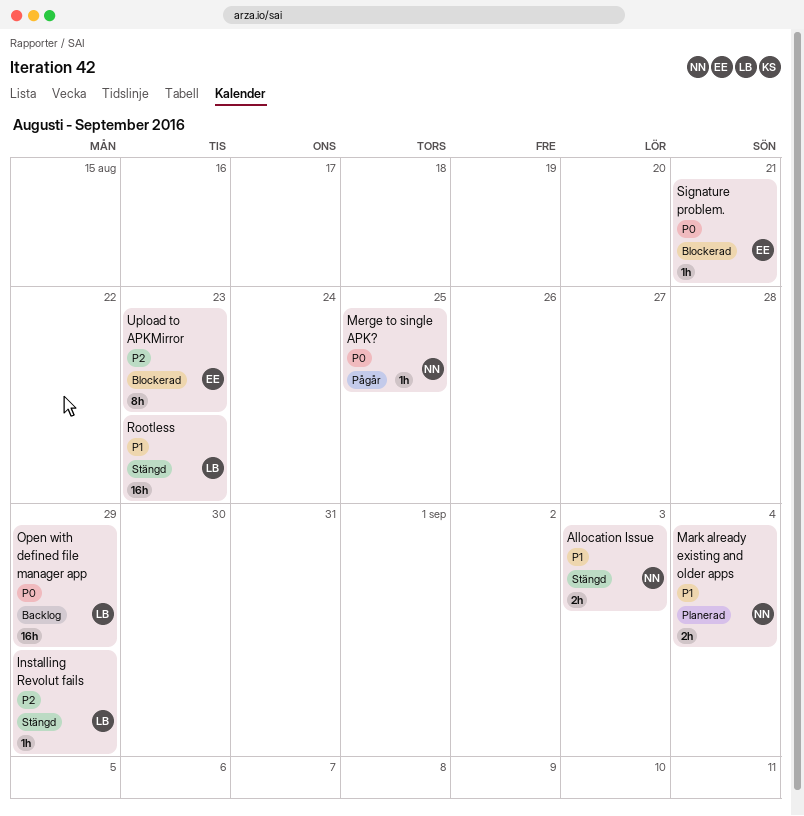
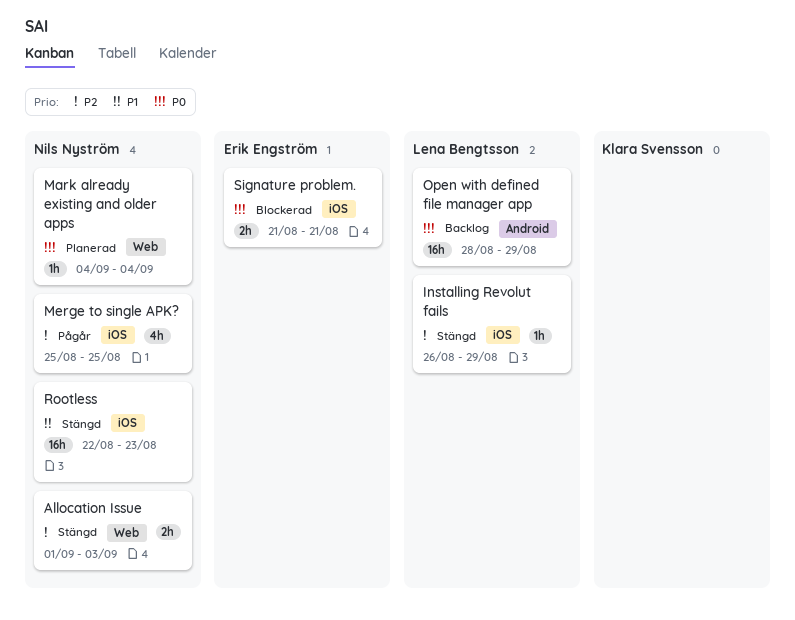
Allocation Issue, priority: P1 -> P2
Mark already existing and older apps, priority: P1 -> P0
Mark already existing and older apps, estimate: 2h -> 1h
Merge to single APK?, priority: P0 -> P2
Merge to single APK?, estimate: 1h -> 4h
Rootless, owner: Lena Bengtsson -> Nils Nyström
Signature problem., estimate: 1h -> 2h
Upload to APKMirror: present -> none

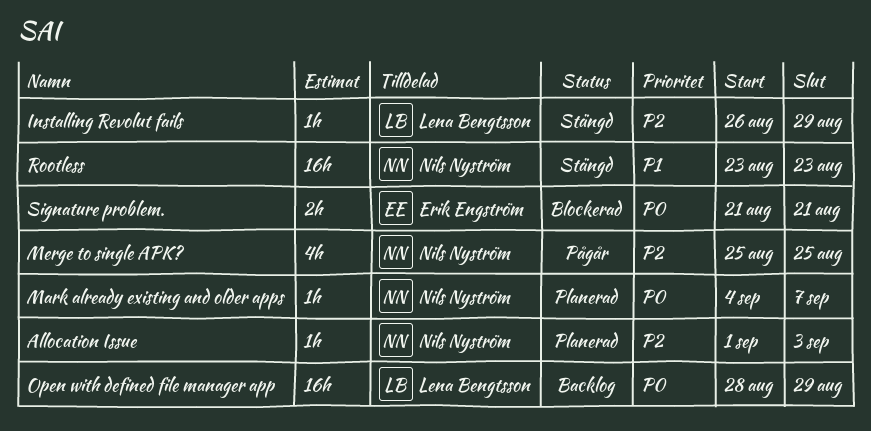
Allocation Issue, status: Stängd -> Planerad
Allocation Issue, estimate: 2h -> 1h
Mark already existing and older apps, due: Sep 4 -> Sep 7
Rootless, start: Aug 22 -> Aug 23

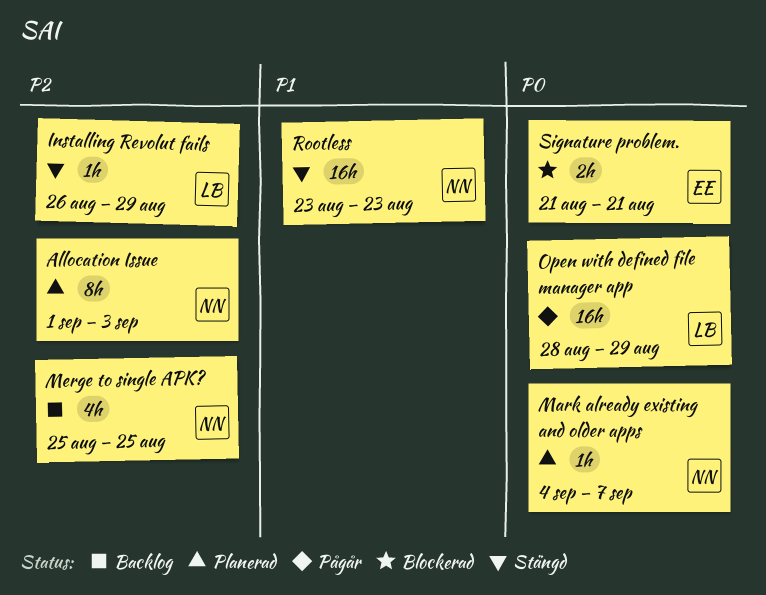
Allocation Issue, estimate: 1h -> 8h
Merge to single APK?, status: Pågår -> Backlog
Open with defined file manager app, status: Backlog -> Pågår

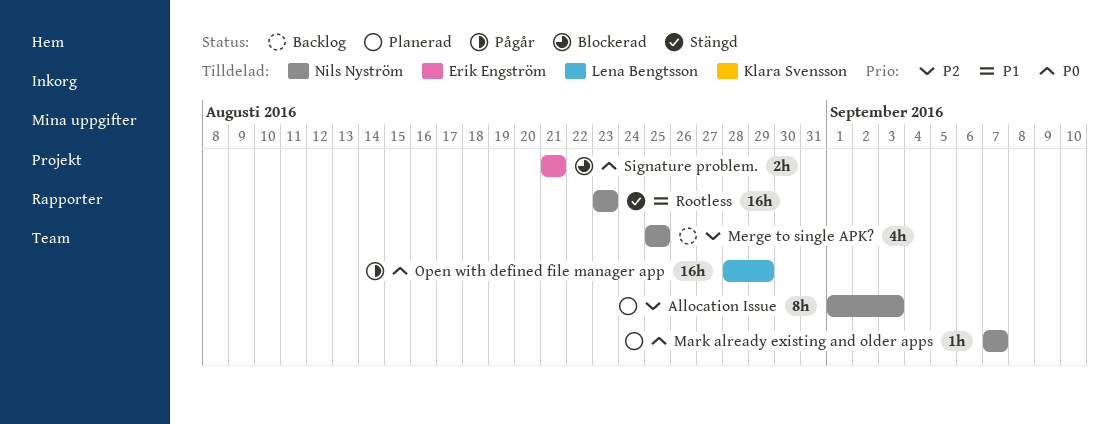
Installing Revolut fails: present -> none
Mark already existing and older apps, start: Sep 4 -> Sep 7

